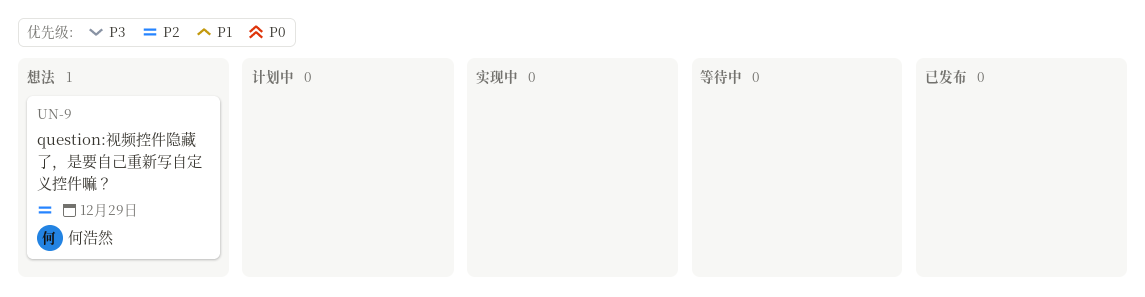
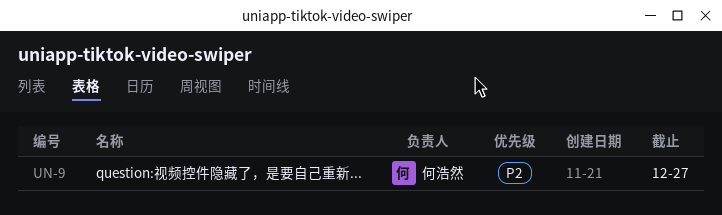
UN-9, due: Dec 29 -> Dec 27

